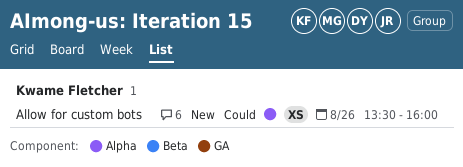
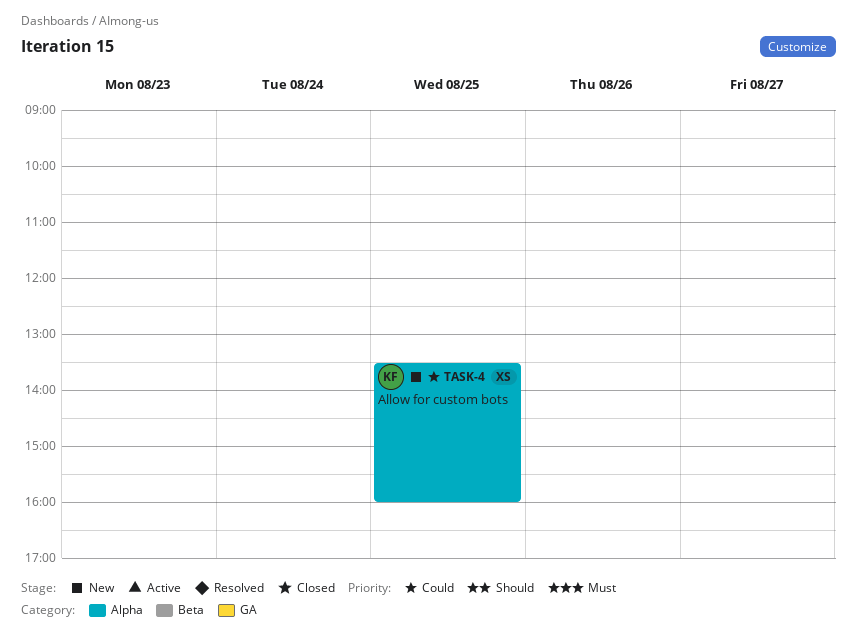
Allow for custom bots, day: Aug 26 -> Aug 25

